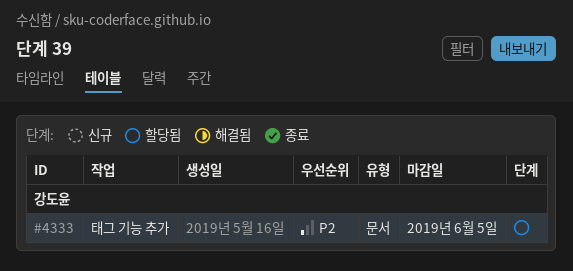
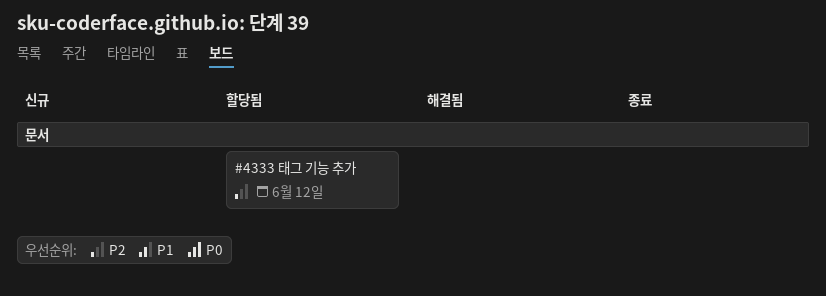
#4333, due: Jun 5 -> Jun 12

